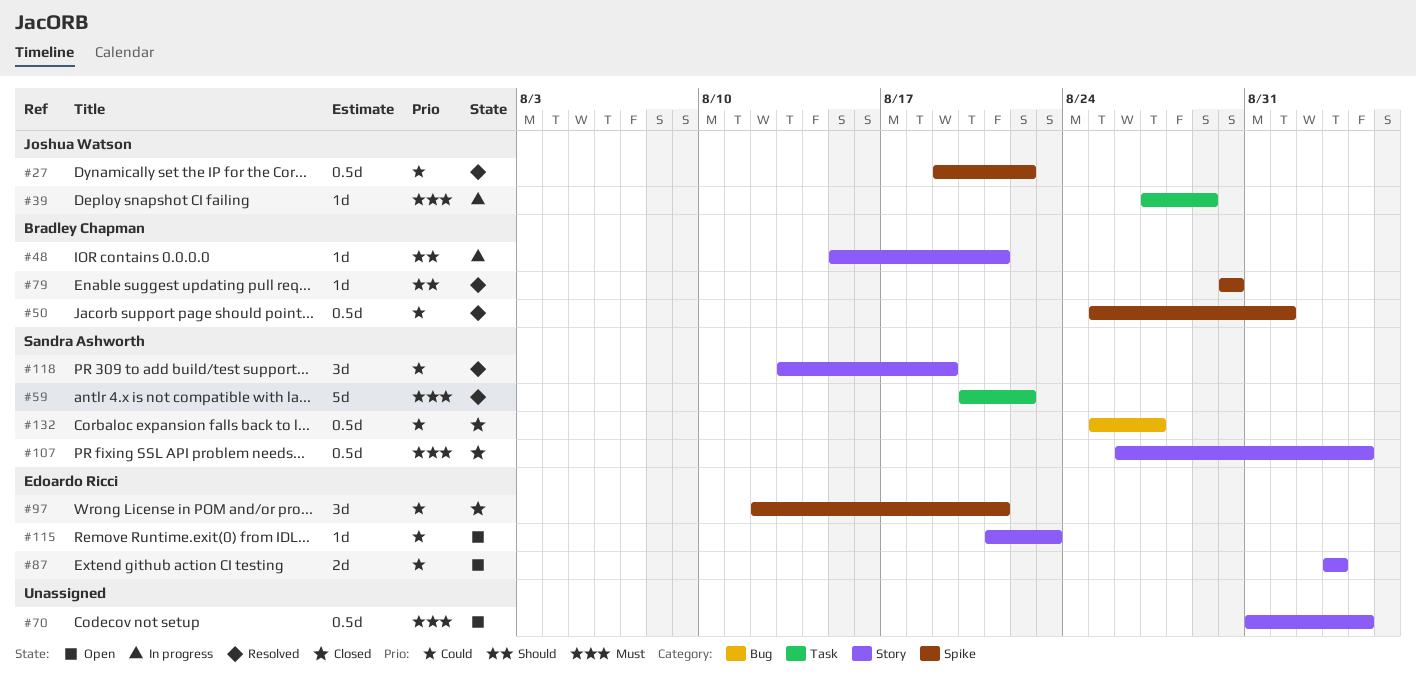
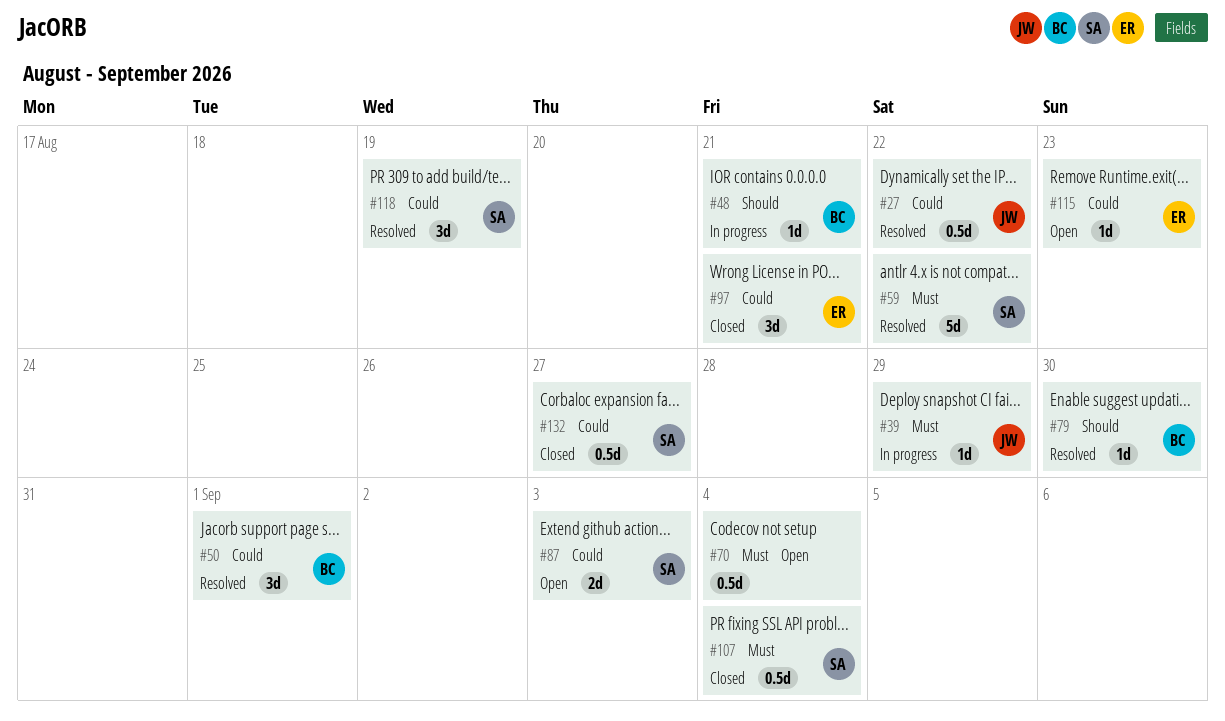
#50, estimate: 0.5d -> 3d
#87, owner: Edoardo Ricci -> Sandra Ashworth

